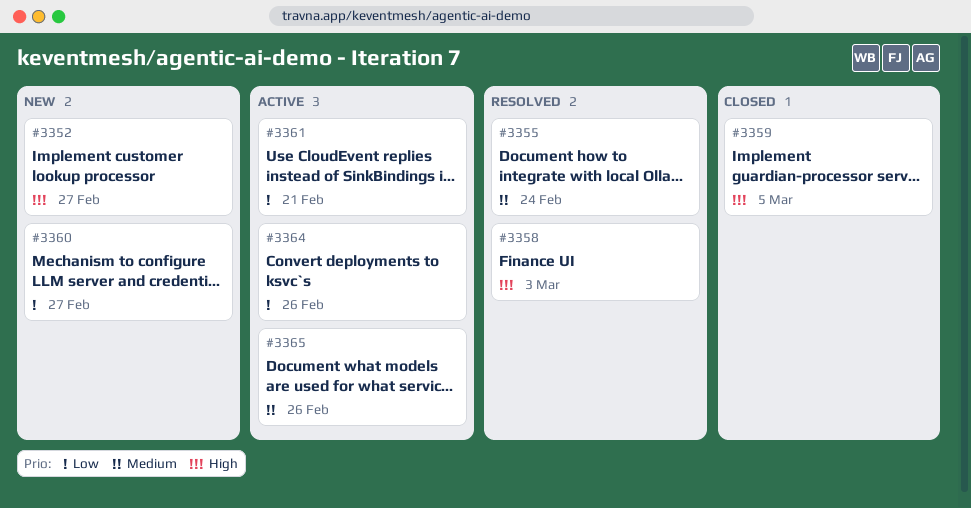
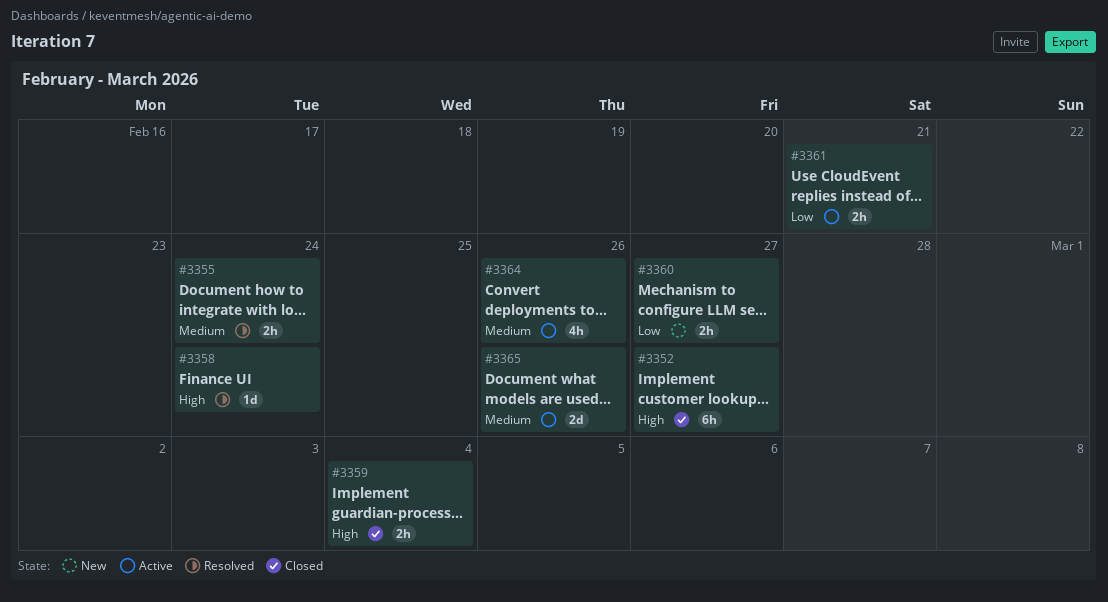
#3352, status: New -> Closed
#3358, due: Mar 3 -> Feb 24
#3359, due: Mar 5 -> Mar 4
#3364, priority: Low -> Medium

